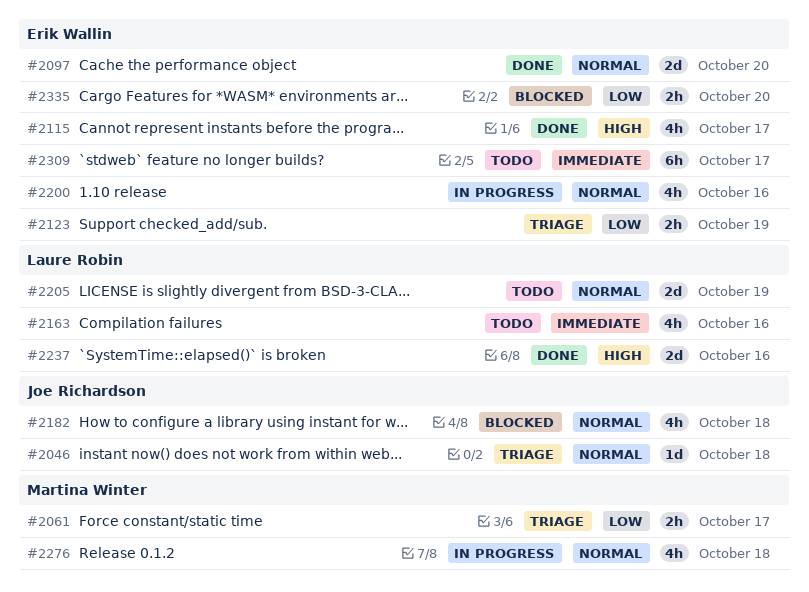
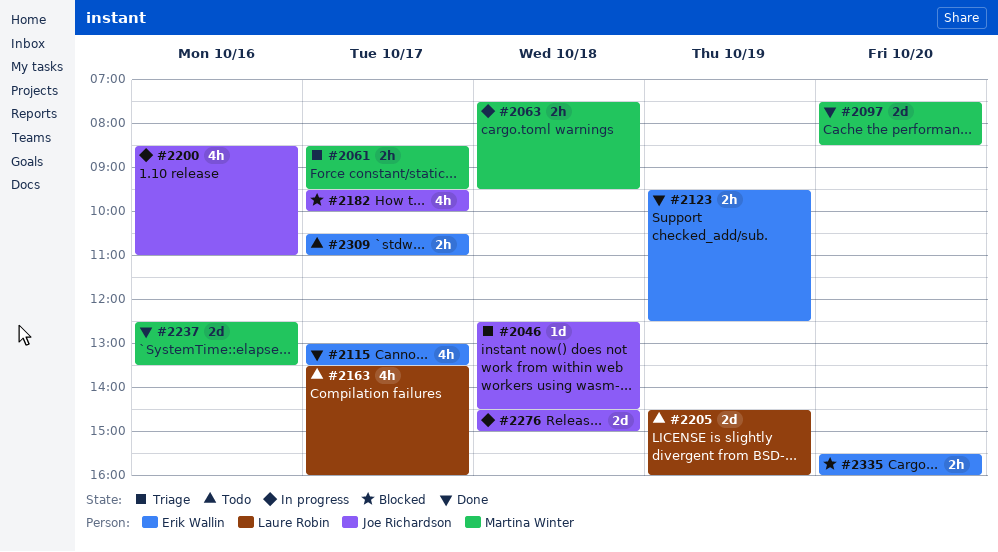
#2063: none -> present
#2097, owner: Erik Wallin -> Martina Winter
#2123, status: Triage -> Done
#2163, day: Oct 16 -> Oct 17
#2182, day: Oct 18 -> Oct 17
#2200, owner: Erik Wallin -> Joe Richardson
#2237, owner: Laure Robin -> Martina Winter
#2276, owner: Martina Winter -> Joe Richardson
#2276, estimate: 4h -> 2d
#2309, estimate: 6h -> 2h

